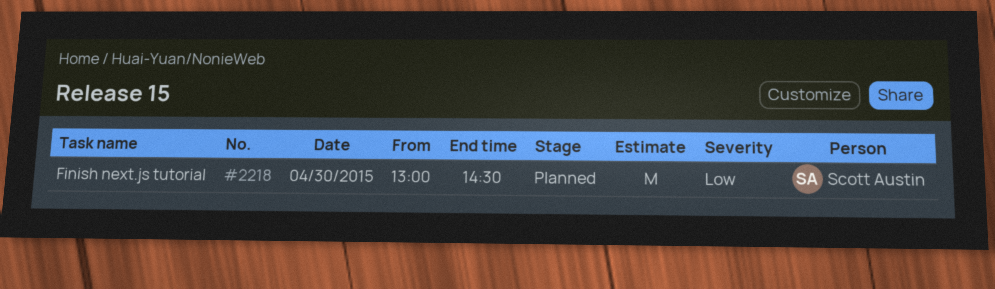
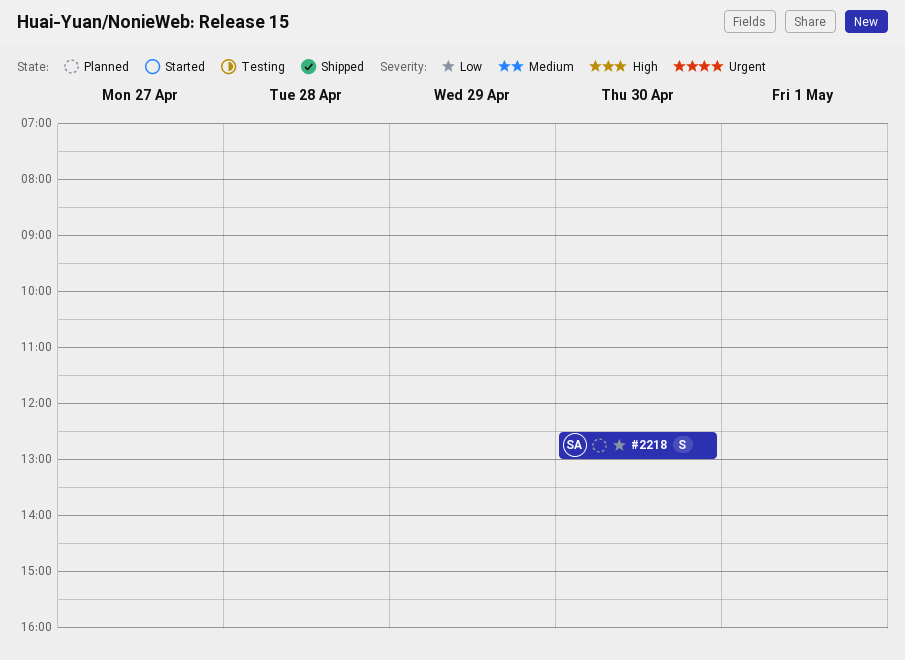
#2218, estimate: M -> S
#2218, begins: 13:00 -> 12:30
#2218, ends: 14:30 -> 13:00

